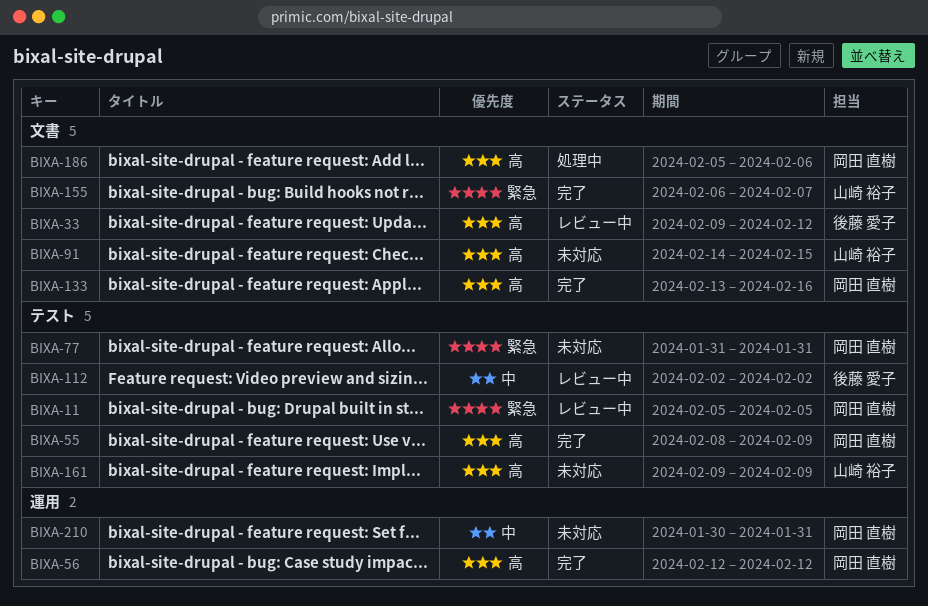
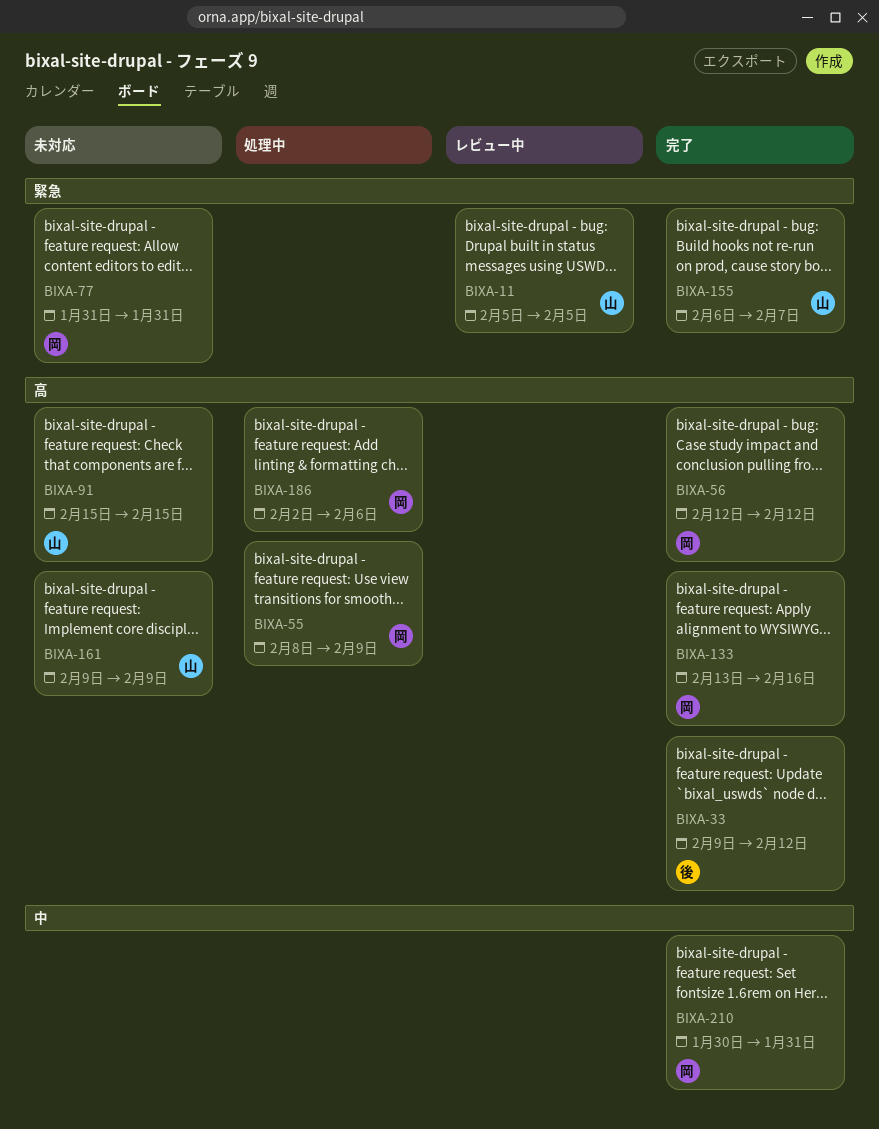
BIXA-11, owner: 岡田 直樹 -> 山崎 裕子
BIXA-33, status: レビュー中 -> 完了
BIXA-55, status: 完了 -> 処理中
BIXA-91, start: Feb 14 -> Feb 15
BIXA-112: present -> none
BIXA-186, start: Feb 5 -> Feb 2
BIXA-210, status: 未対応 -> 完了

